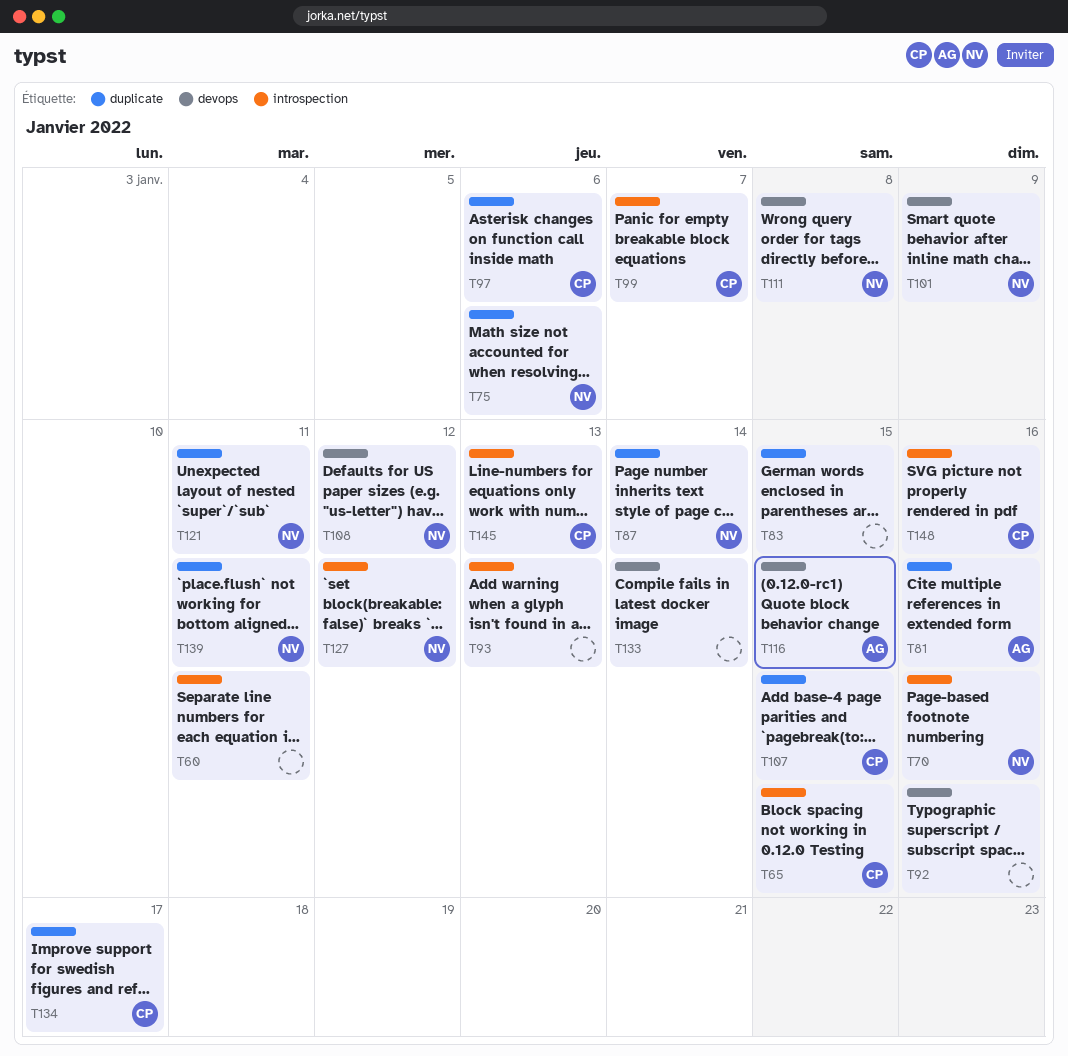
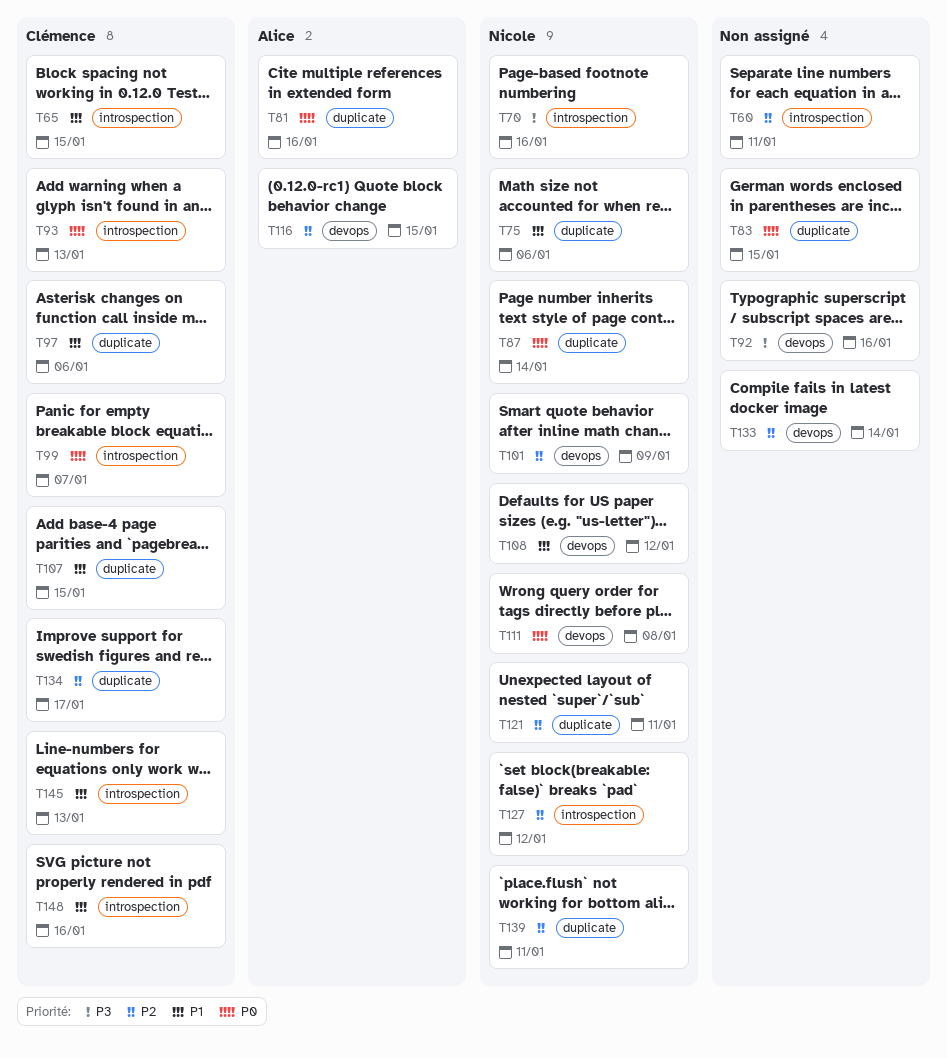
T93, owner: none -> Clémence

